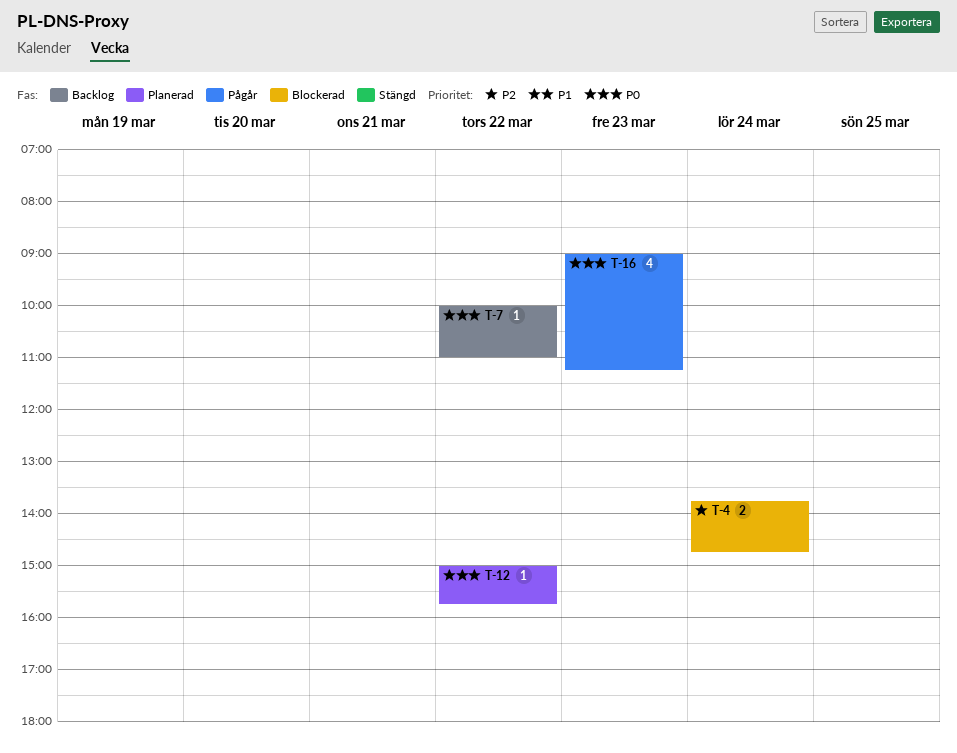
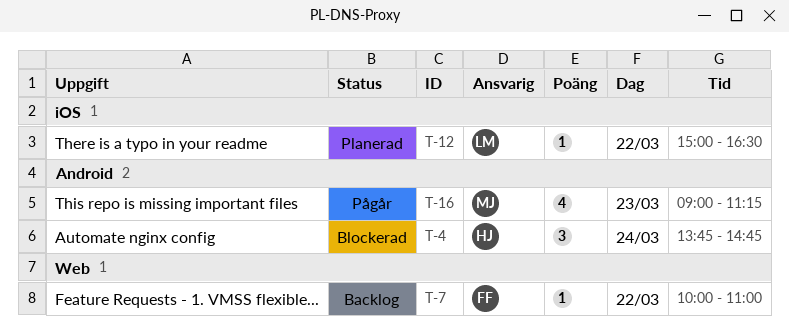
T-4, estimate: 2 -> 3
T-12, ends: 15:45 -> 16:30

